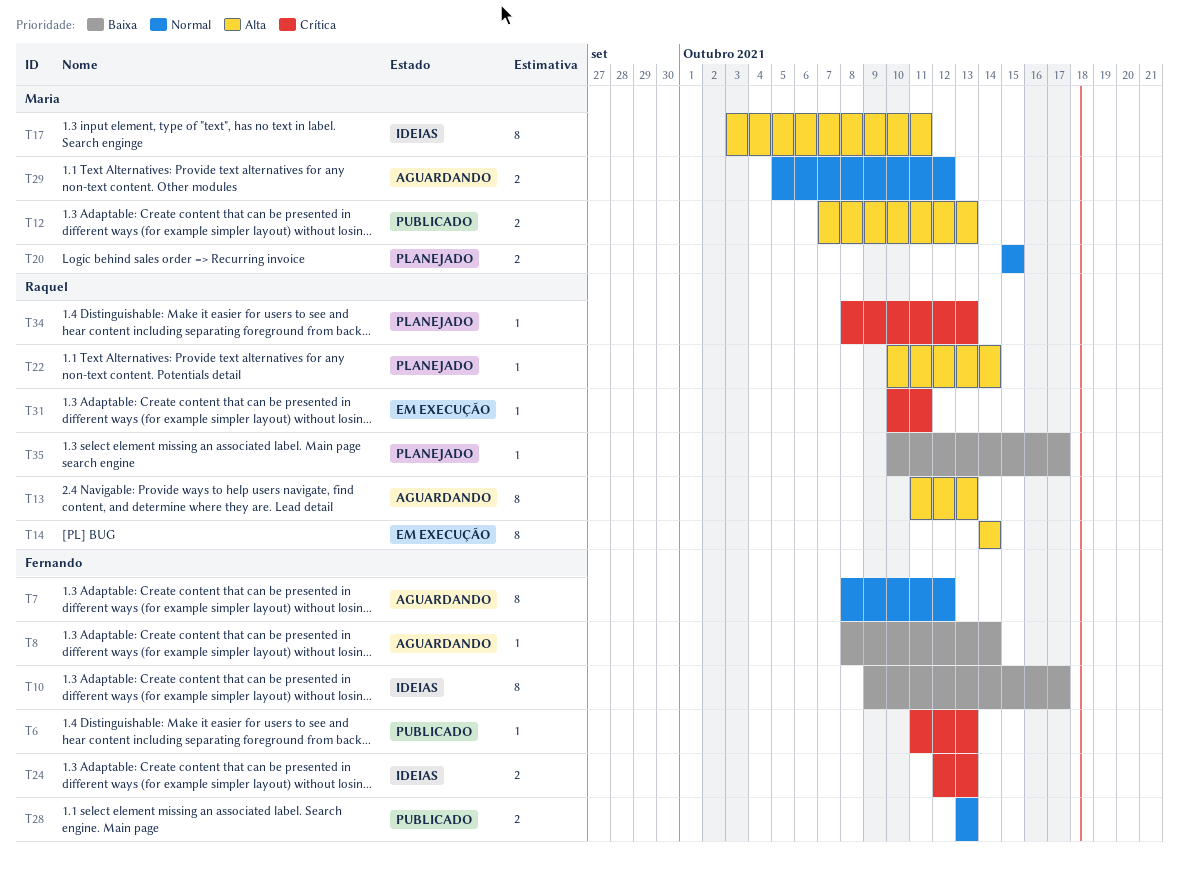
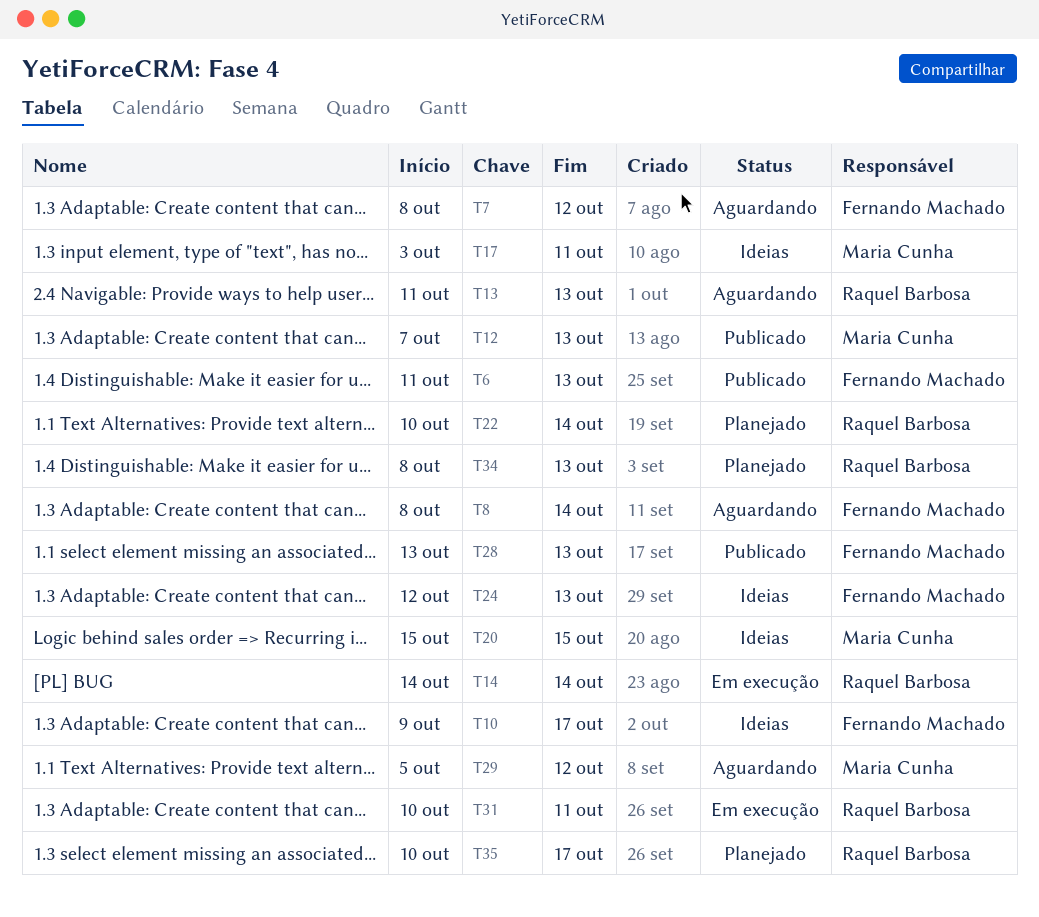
T20, status: Planejado -> Ideias

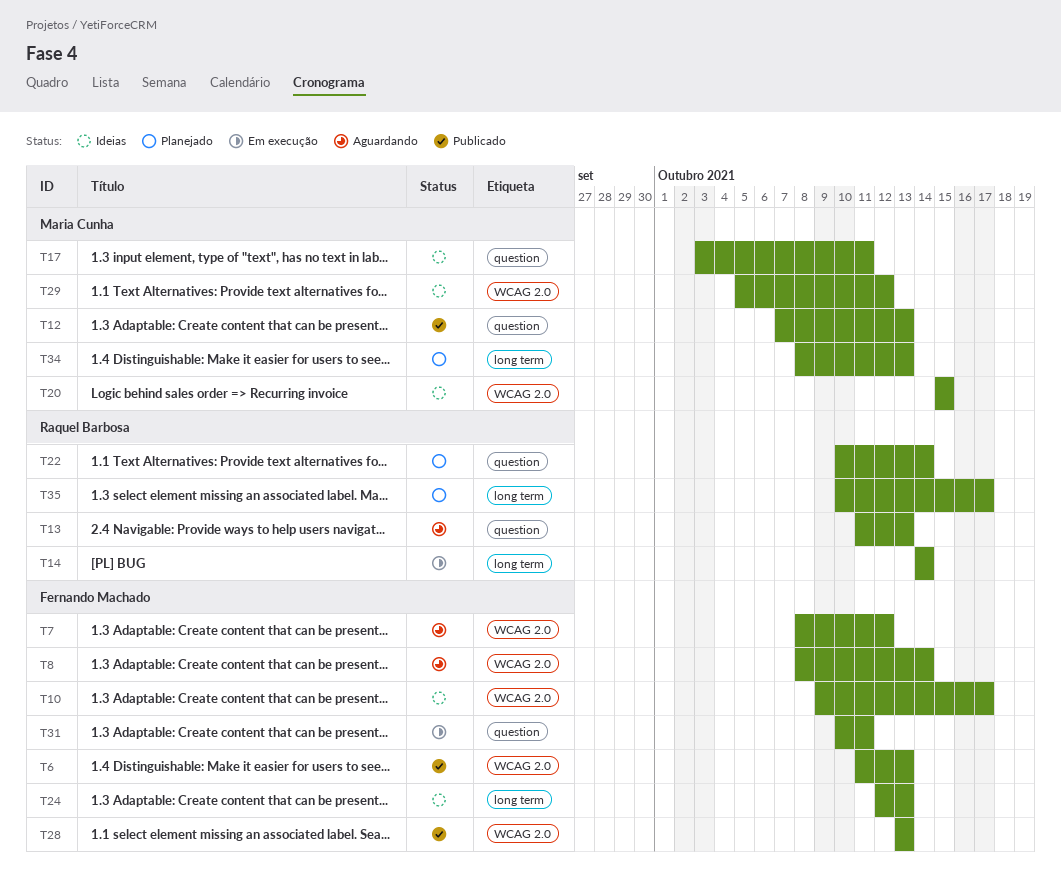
T29, status: Aguardando -> Ideias
T31, owner: Raquel Barbosa -> Fernando Machado
T34, owner: Raquel Barbosa -> Maria Cunha

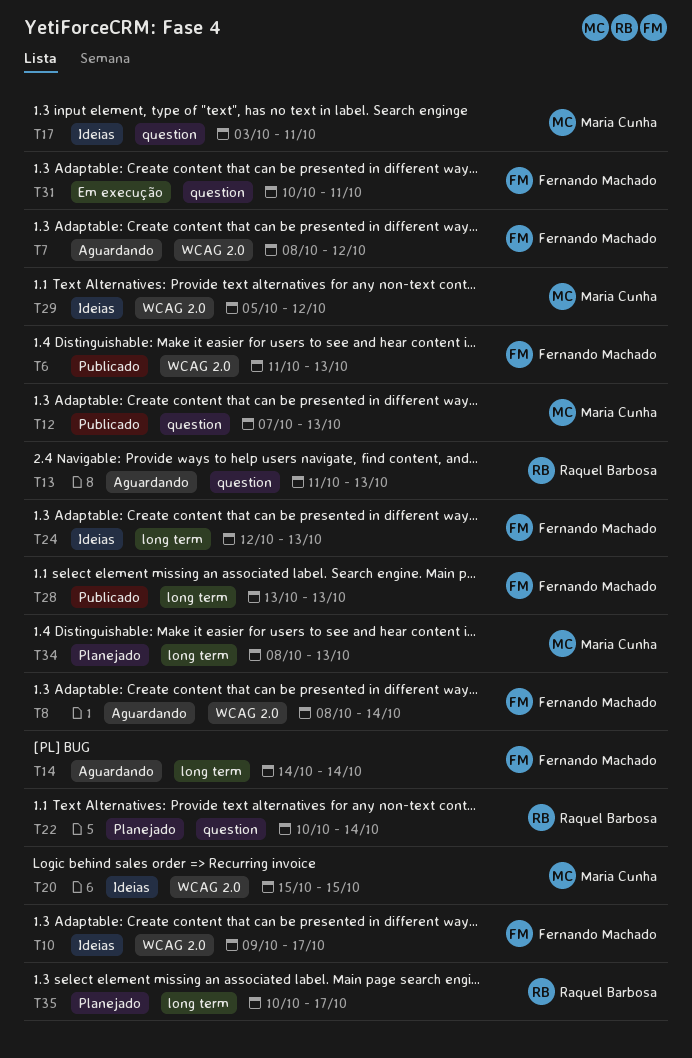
T14, status: Em execução -> Aguardando
T14, owner: Raquel Barbosa -> Fernando Machado
T28, label: WCAG 2.0 -> long term

